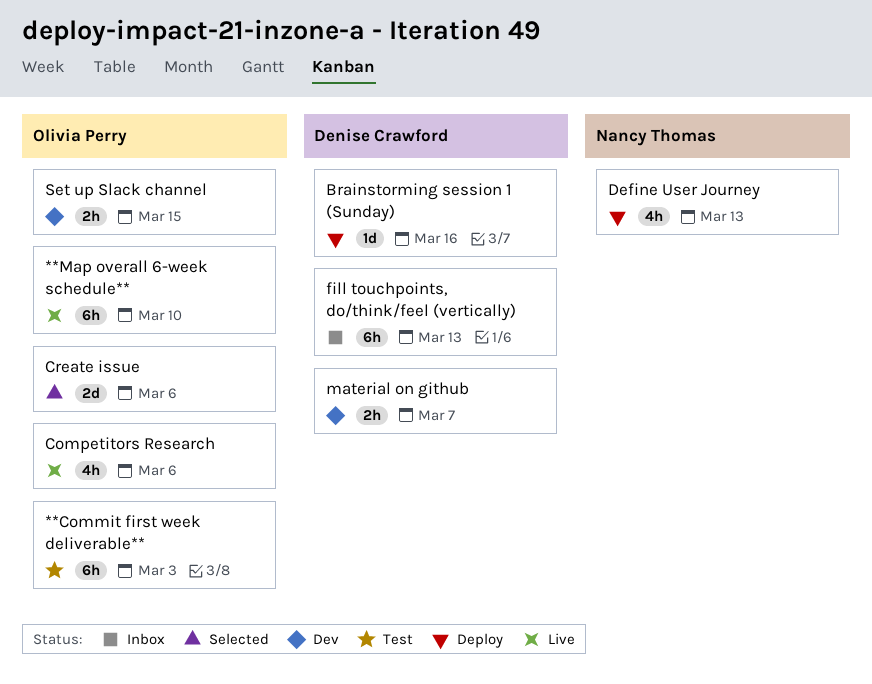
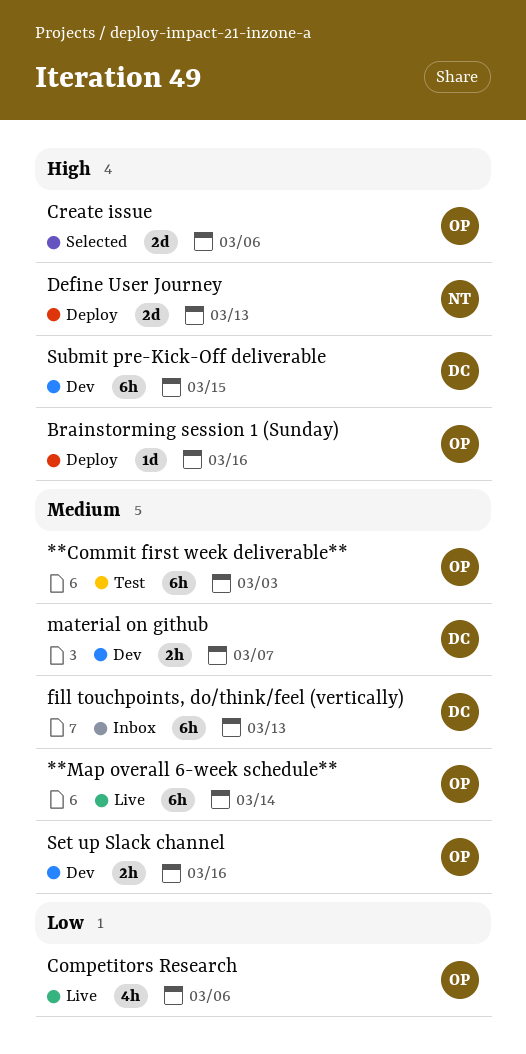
**Map overall 6-week schedule**, due: Mar 10 -> Mar 14
Brainstorming session 1 (Sunday), owner: Denise Crawford -> Olivia Perry
Define User Journey, estimate: 4h -> 2d
Set up Slack channel, due: Mar 15 -> Mar 16
Submit pre-Kick-Off deliverable: none -> present

